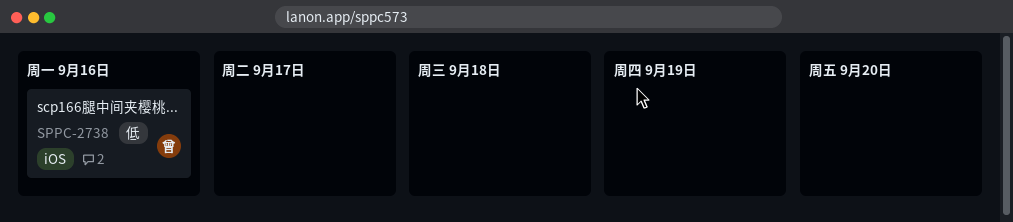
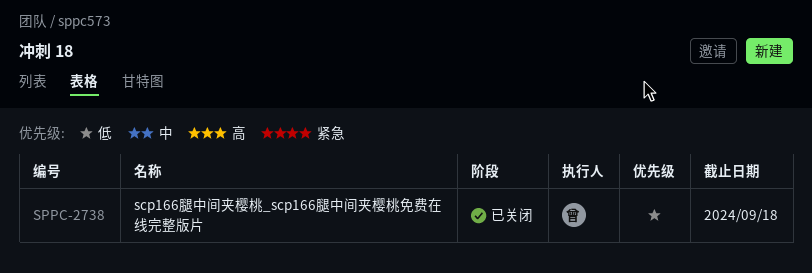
SPPC-2738, due: Sep 16 -> Sep 18

